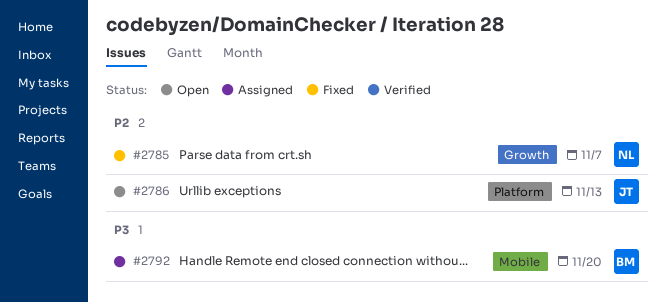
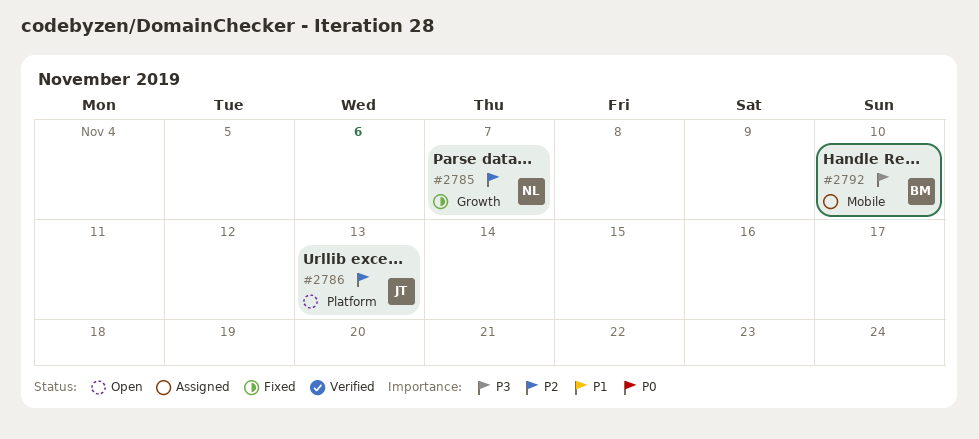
#2792, due: Nov 20 -> Nov 10

